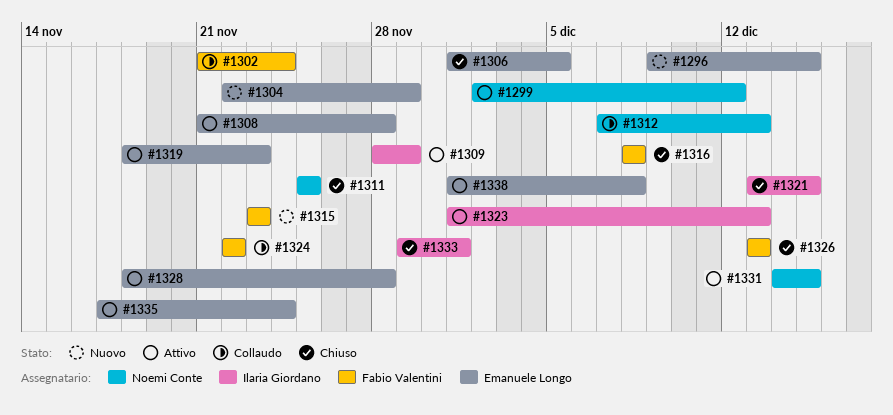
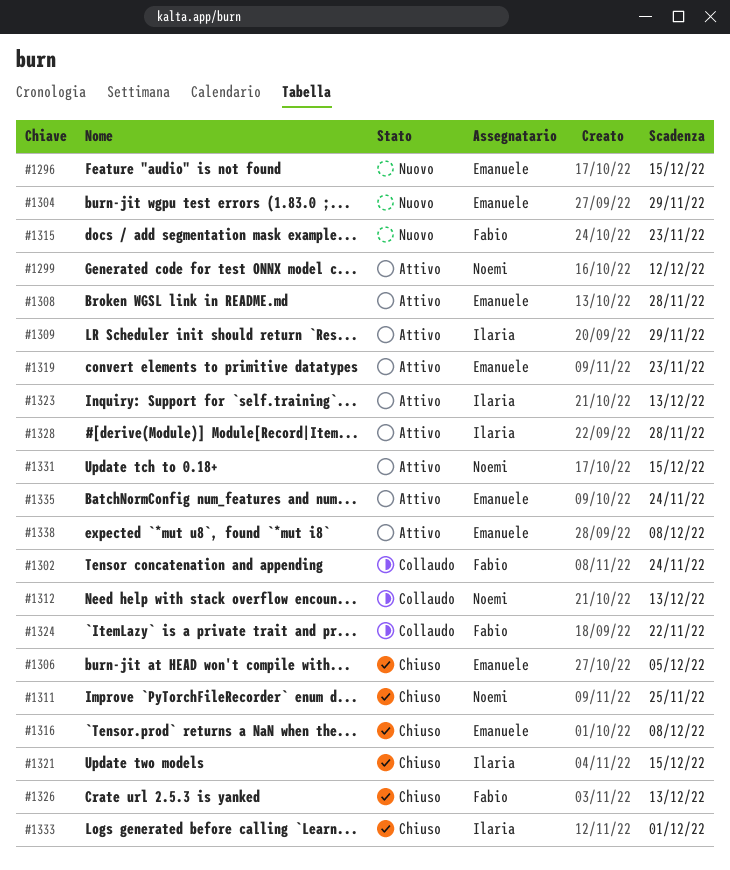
#1316, owner: Fabio Valentini -> Emanuele Longo
#1328, owner: Emanuele Longo -> Ilaria Giordano

